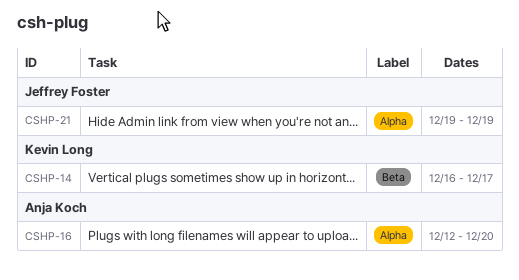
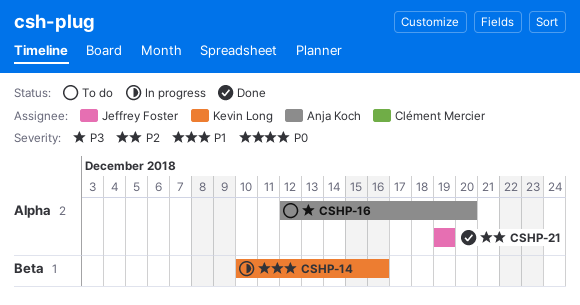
CSHP-14, start: Dec 16 -> Dec 10
CSHP-14, due: Dec 17 -> Dec 16

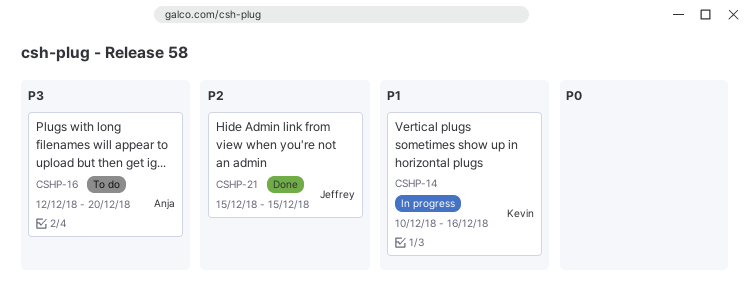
CSHP-21, start: Dec 19 -> Dec 15
CSHP-21, due: Dec 19 -> Dec 15

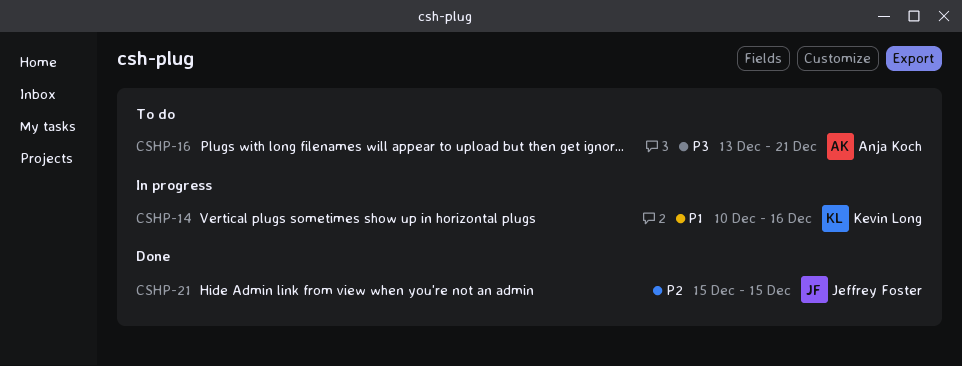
CSHP-16, start: Dec 12 -> Dec 13
CSHP-16, due: Dec 20 -> Dec 21

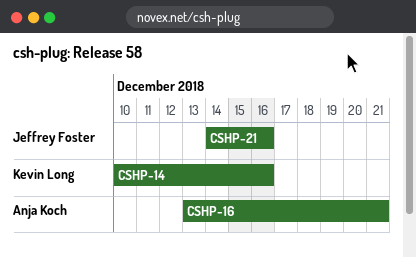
CSHP-21, start: Dec 15 -> Dec 14
CSHP-21, due: Dec 15 -> Dec 16

